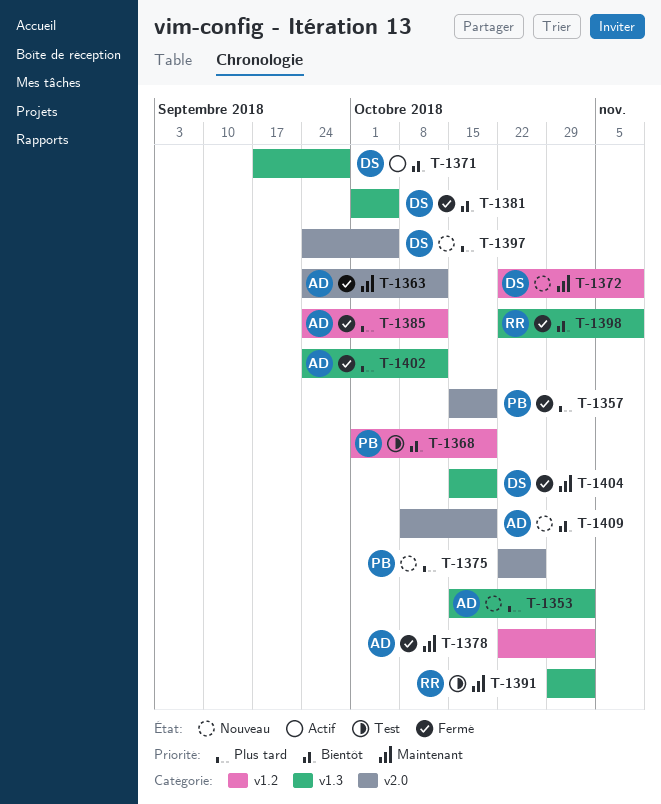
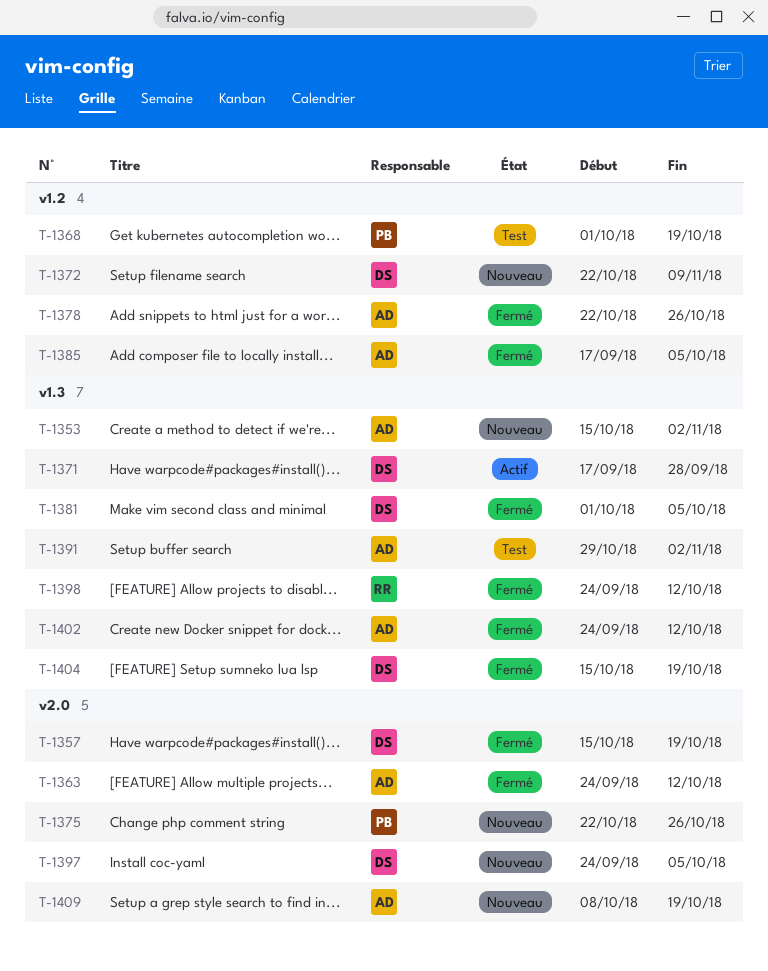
T-1357, owner: PB -> DS
T-1378, due: Nov 2 -> Oct 26
T-1385, start: Sep 24 -> Sep 17
T-1385, due: Oct 12 -> Oct 5
T-1391, owner: RR -> AD
T-1398, start: Oct 22 -> Sep 24
T-1398, due: Nov 9 -> Oct 12

